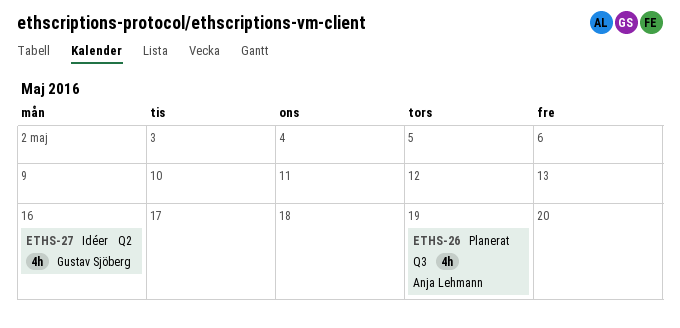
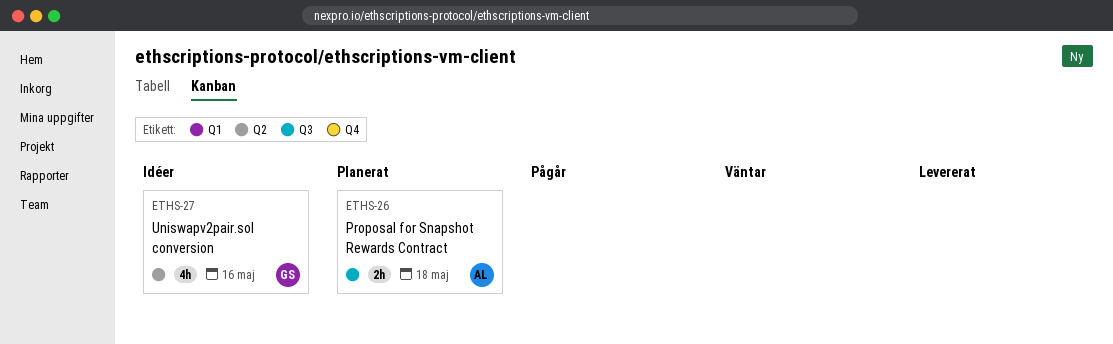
ETHS-26, estimate: 4h -> 2h
ETHS-26, due: May 19 -> May 18

